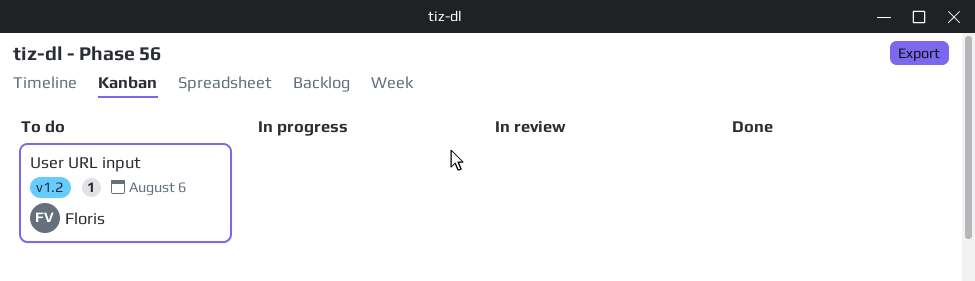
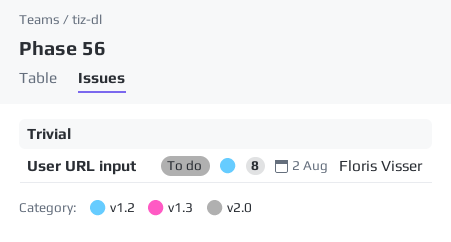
User URL input, estimate: 1 -> 8
User URL input, due: Aug 6 -> Aug 2

